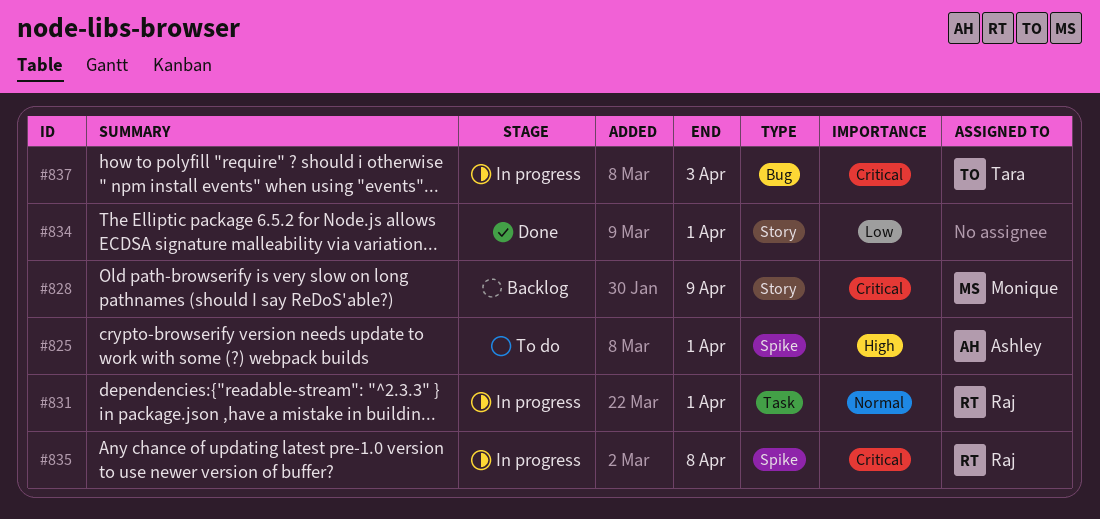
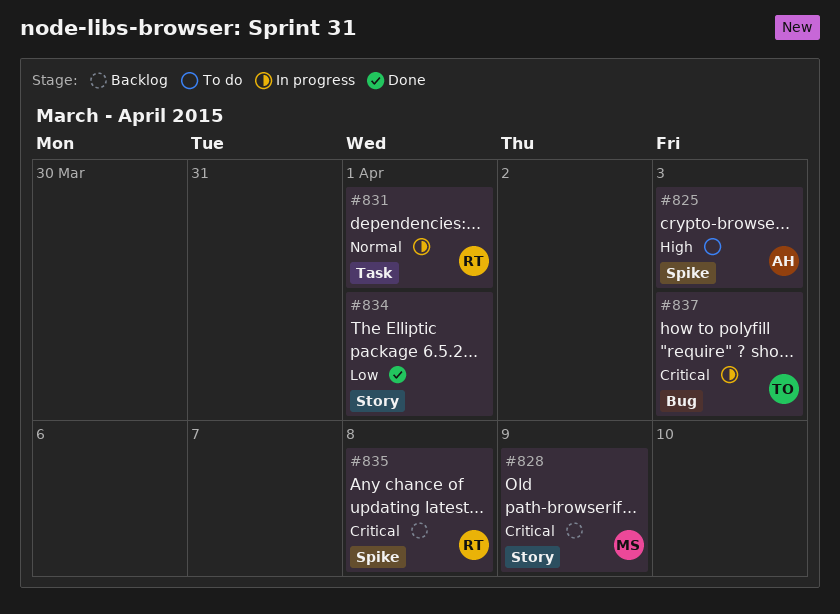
#825, due: Apr 1 -> Apr 3
#835, status: In progress -> Backlog

